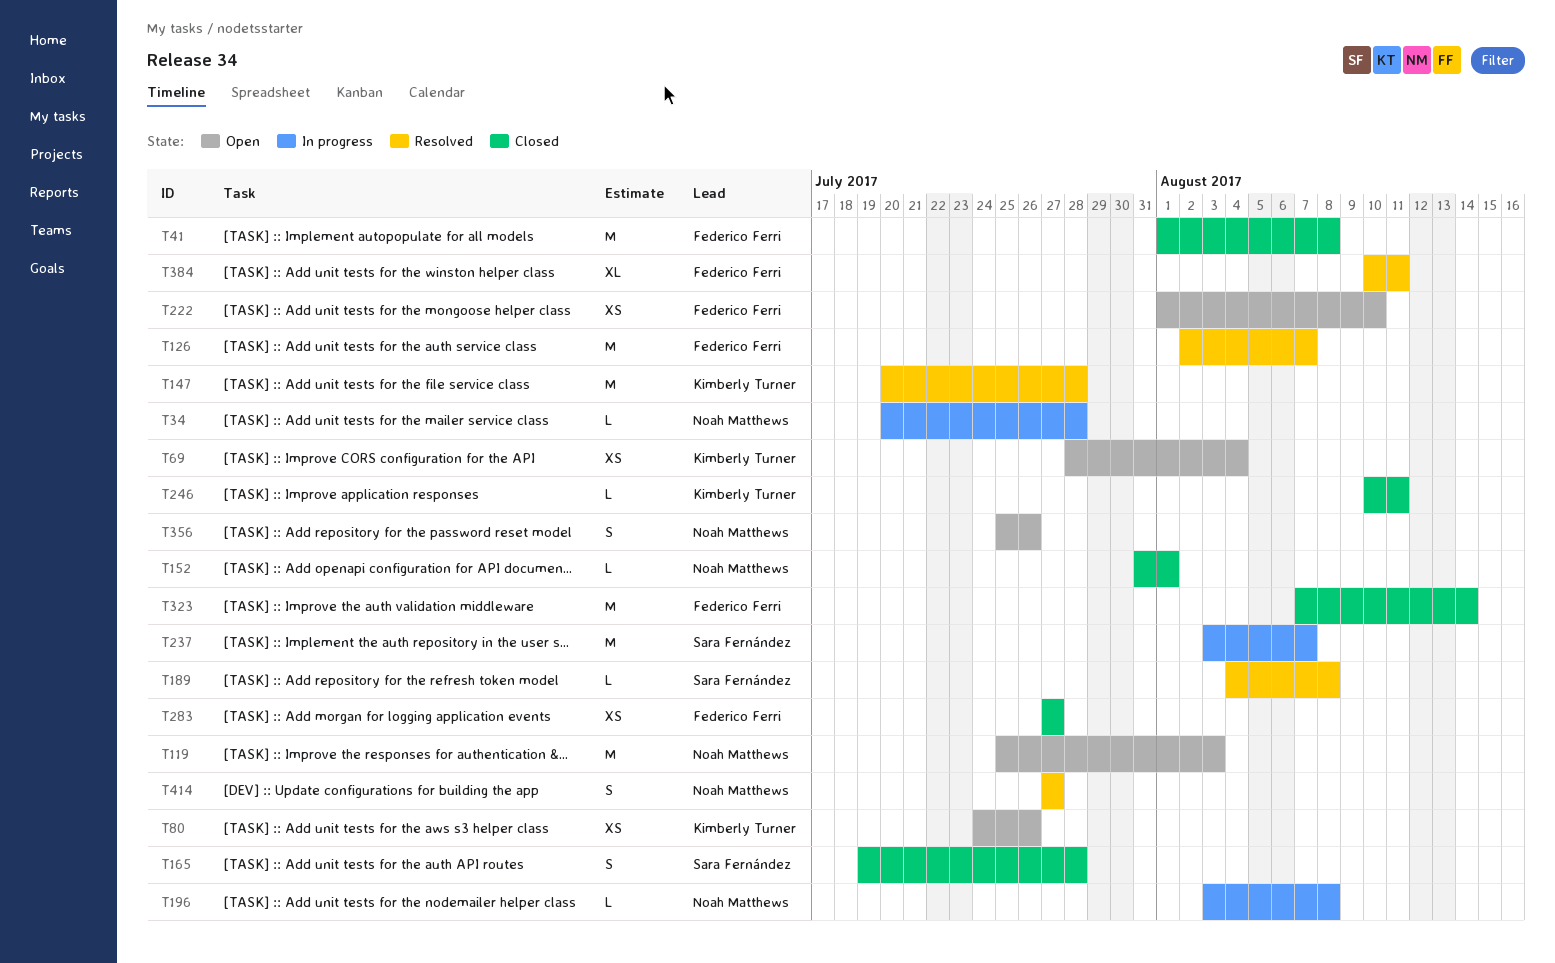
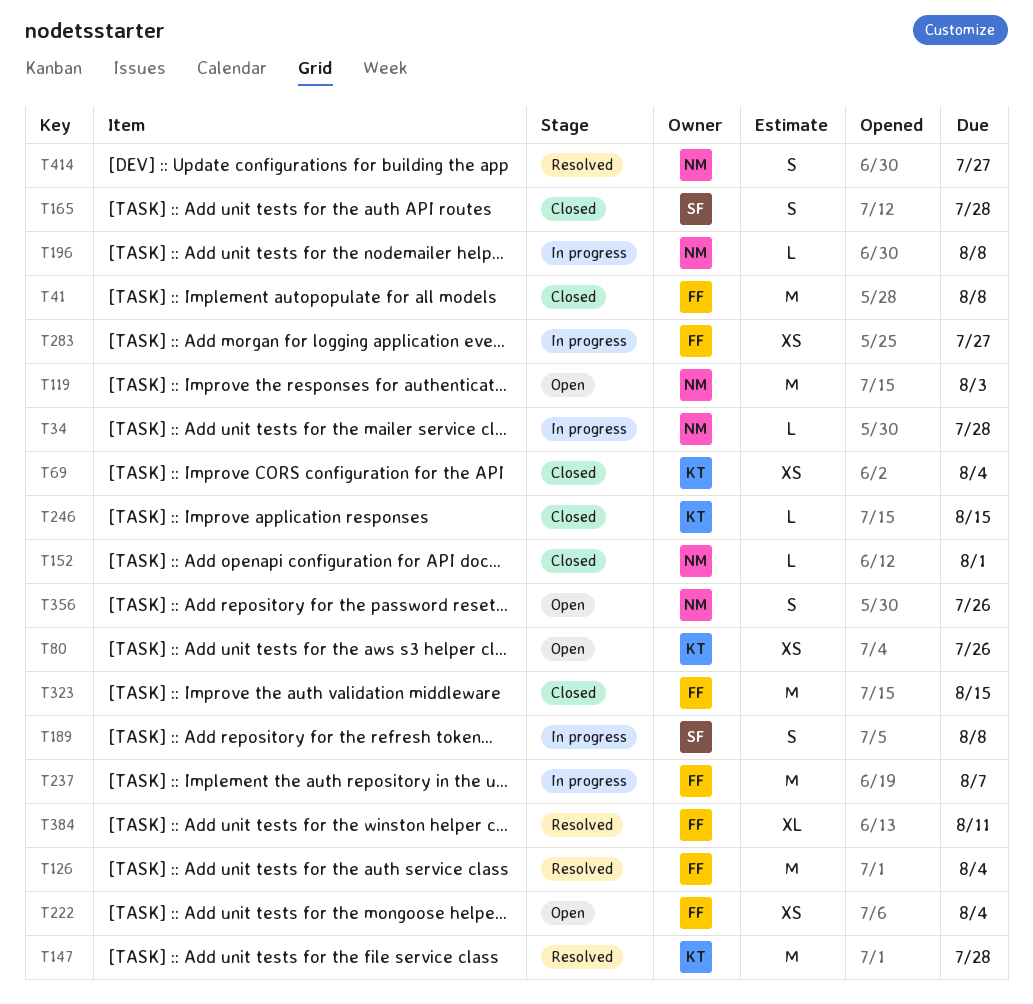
T69, status: Open -> Closed
T126, due: Aug 7 -> Aug 4
T189, status: Resolved -> In progress
T189, estimate: L -> S
T222, due: Aug 10 -> Aug 4
T237, owner: Sara Fernández -> Federico Ferri
T246, due: Aug 11 -> Aug 15
T283, status: Closed -> In progress
T323, due: Aug 14 -> Aug 15

